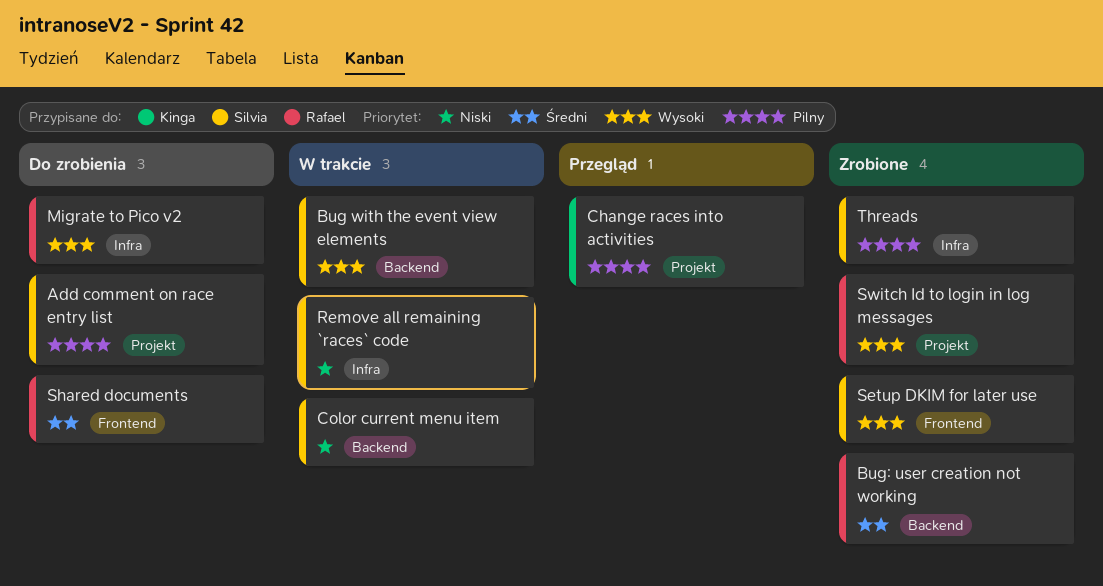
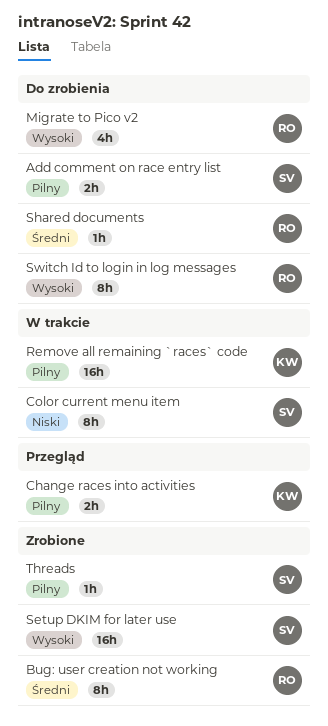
Bug with the event view elements: present -> none
Remove all remaining `races` code, owner: Silvia -> Kinga
Remove all remaining `races` code, priority: Niski -> Pilny
Switch Id to login in log messages, status: Zrobione -> Do zrobienia

